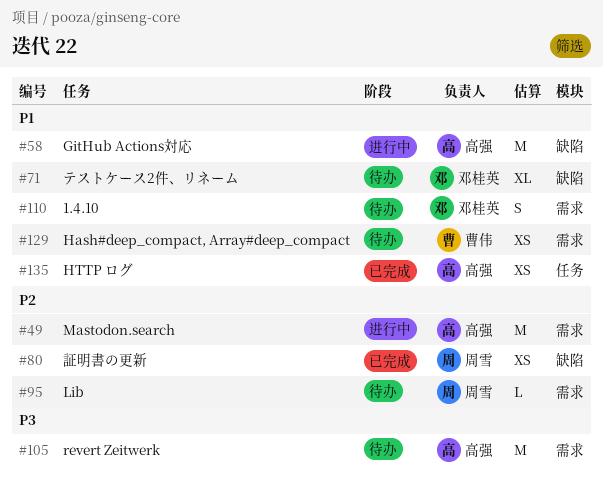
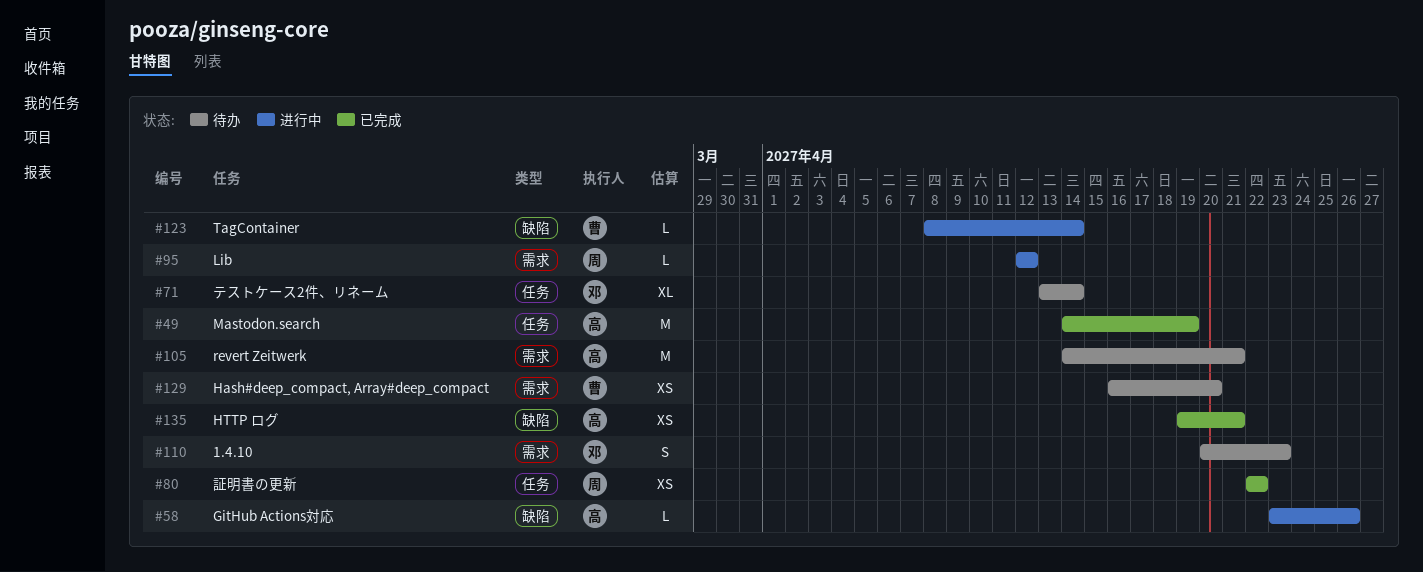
#49, status: 进行中 -> 已完成
#49, label: 需求 -> 任务
#58, estimate: M -> L
#71, label: 缺陷 -> 任务
#80, label: 缺陷 -> 任务
#95, status: 待办 -> 进行中
#123: none -> present
#135, label: 任务 -> 缺陷

